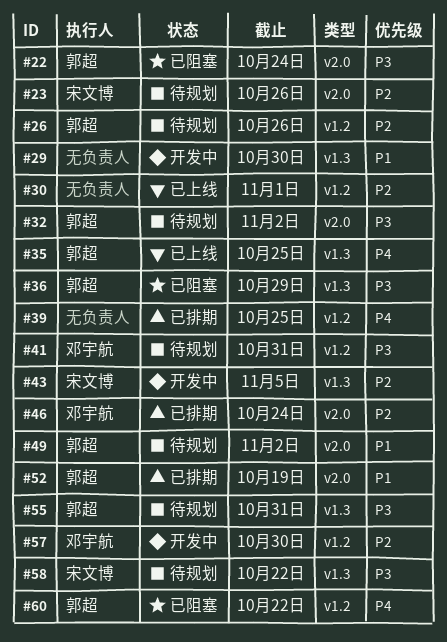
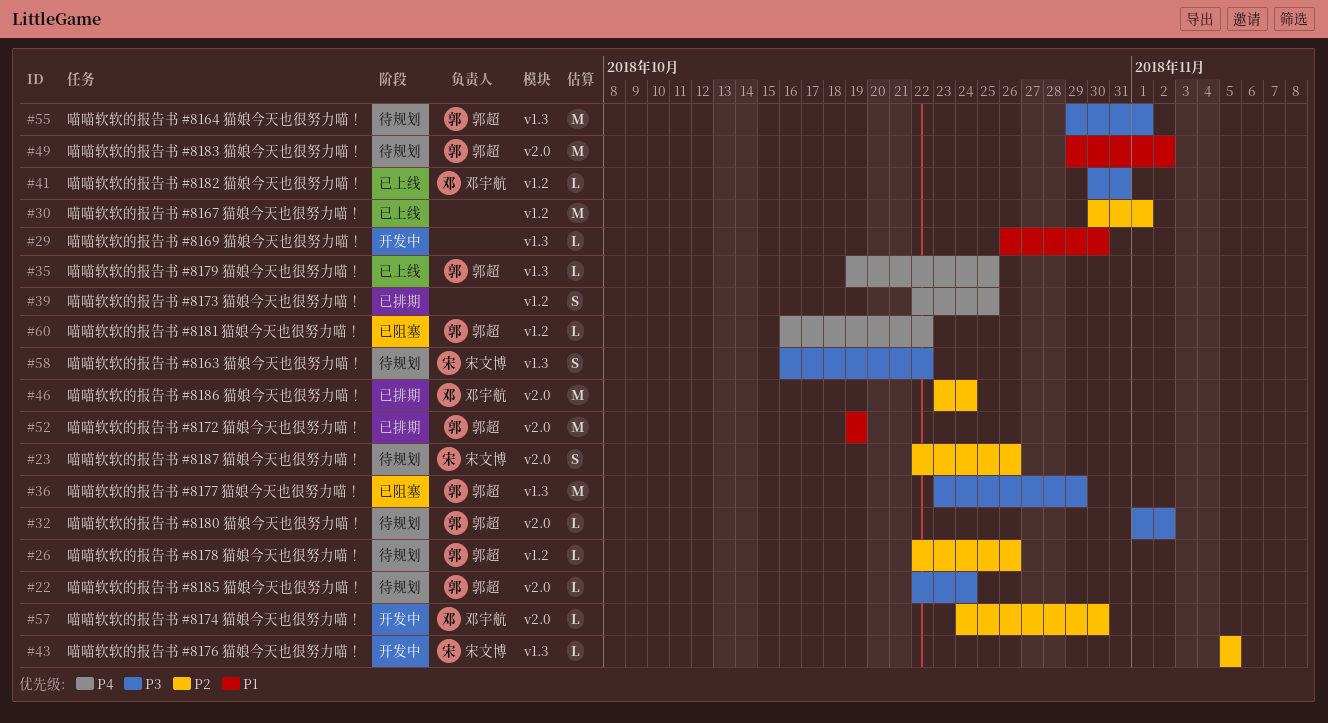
#22, status: 已阻塞 -> 待规划
#41, status: 待规划 -> 已上线
#55, due: Oct 31 -> Nov 1
#57, label: v1.2 -> v2.0

